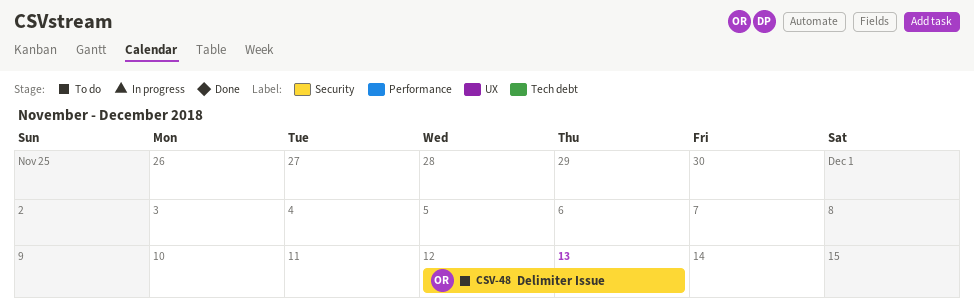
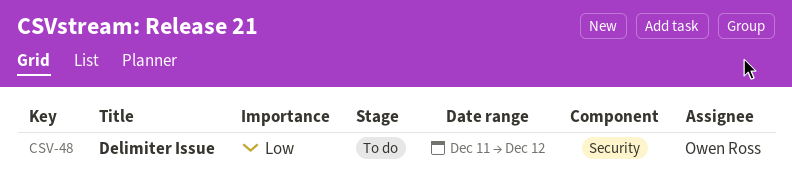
CSV-48, start: Dec 12 -> Dec 11
CSV-48, due: Dec 13 -> Dec 12

